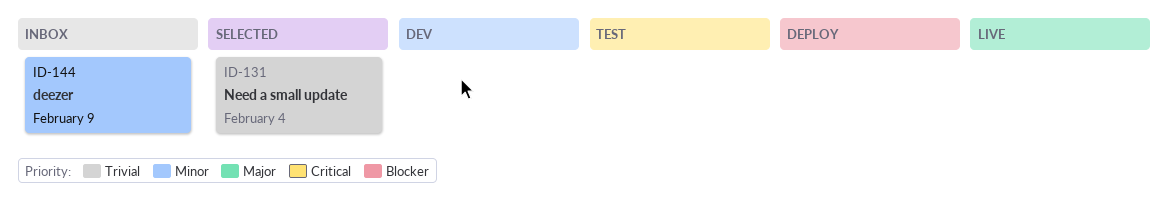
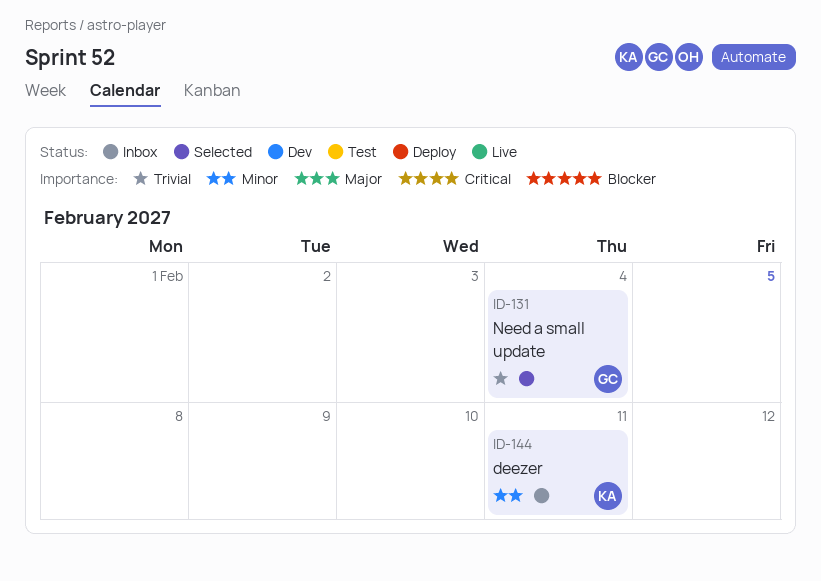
ID-144, due: Feb 9 -> Feb 11

